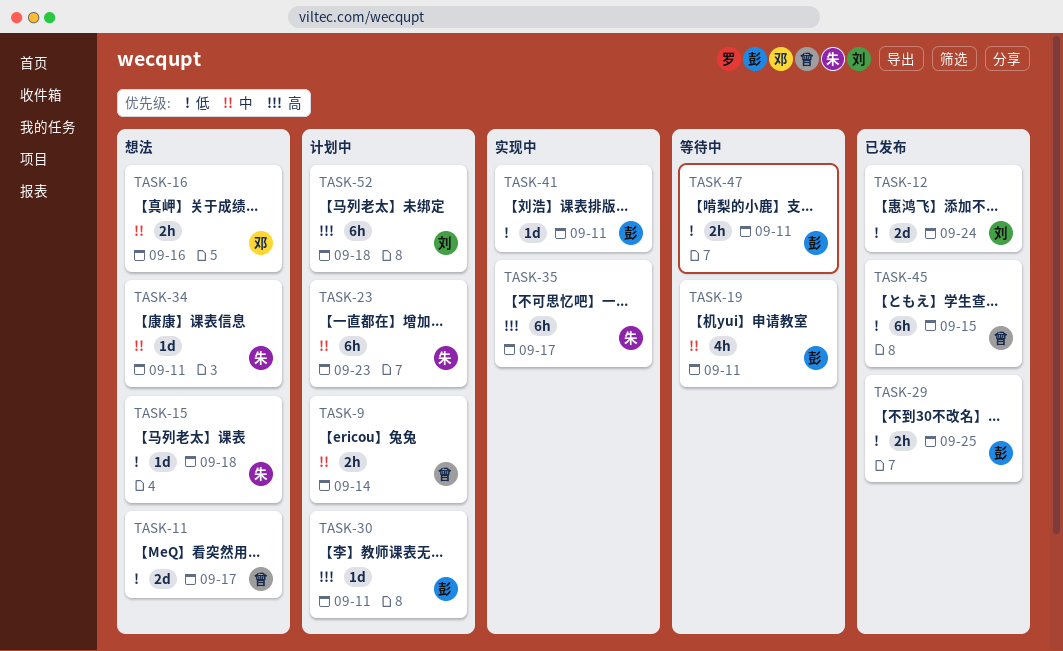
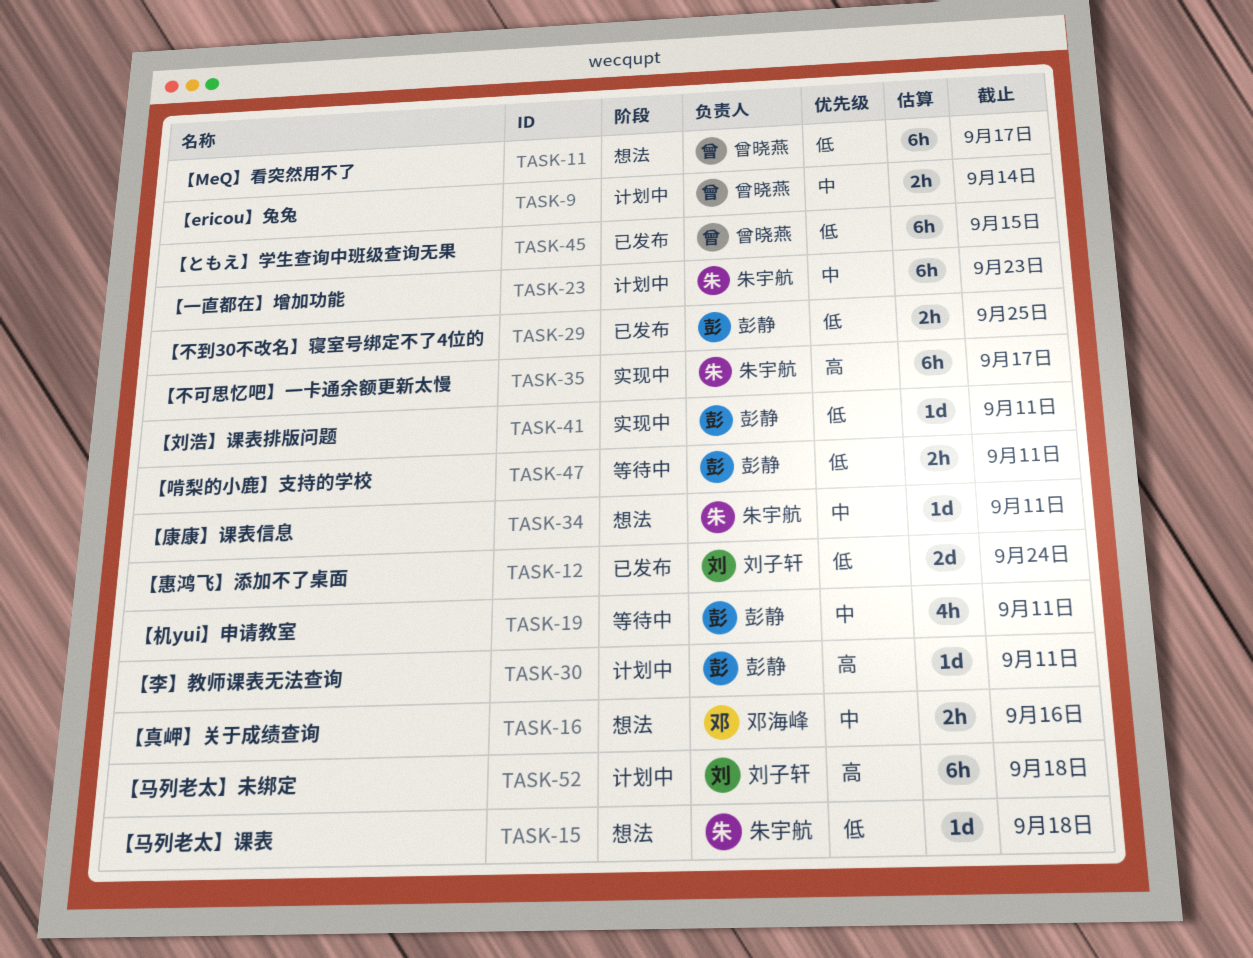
TASK-11, estimate: 2d -> 6h

